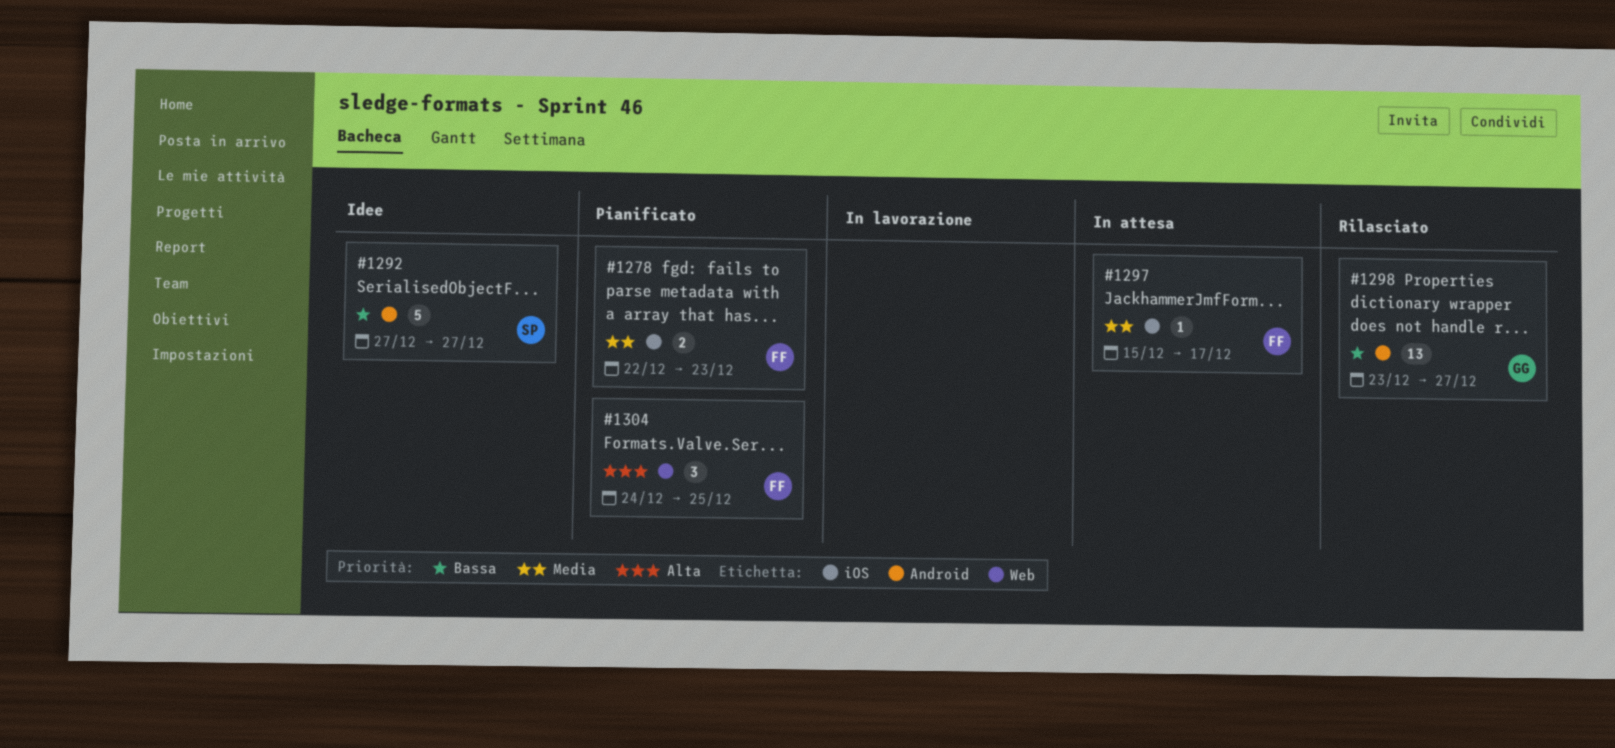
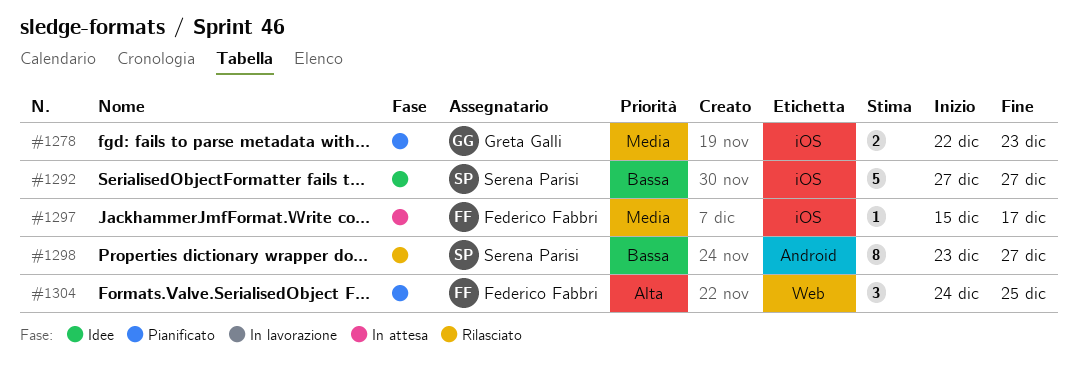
#1278, owner: Federico Fabbri -> Greta Galli
#1292, label: Android -> iOS
#1298, owner: Greta Galli -> Serena Parisi
#1298, estimate: 13 -> 8

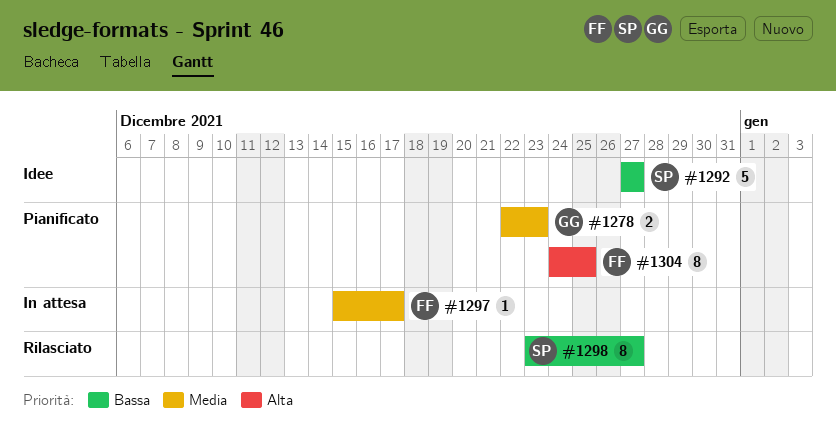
#1304, estimate: 3 -> 8

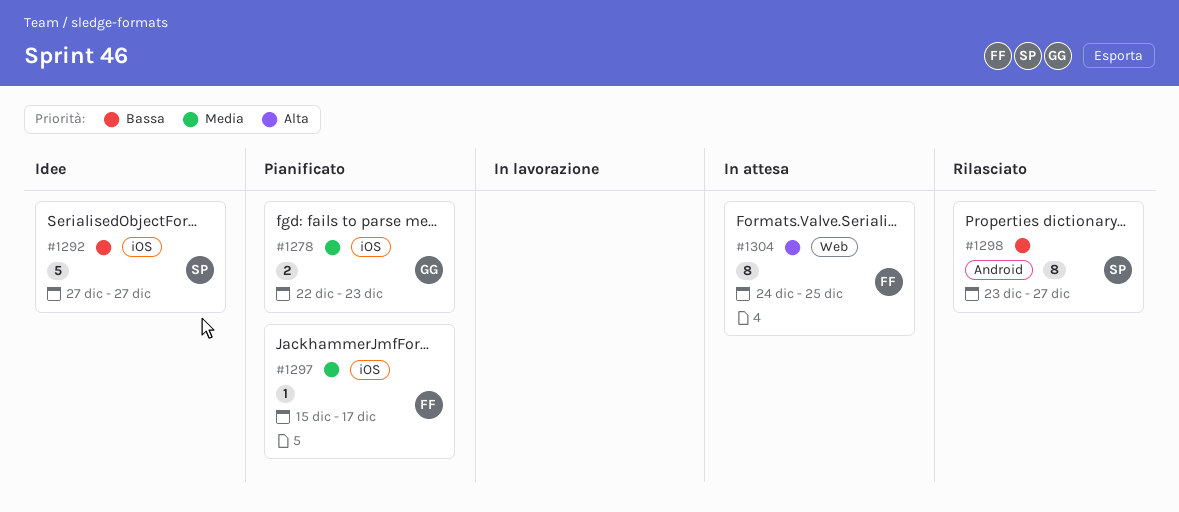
#1297, status: In attesa -> Pianificato
#1304, status: Pianificato -> In attesa

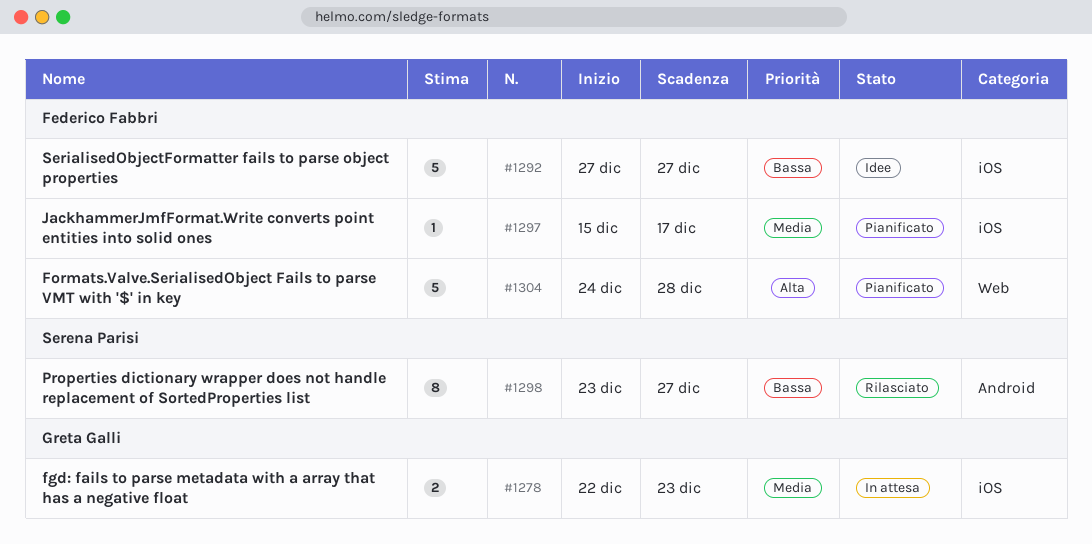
#1278, status: Pianificato -> In attesa
#1292, owner: Serena Parisi -> Federico Fabbri
#1304, status: In attesa -> Pianificato
#1304, estimate: 8 -> 5
#1304, due: Dec 25 -> Dec 28

